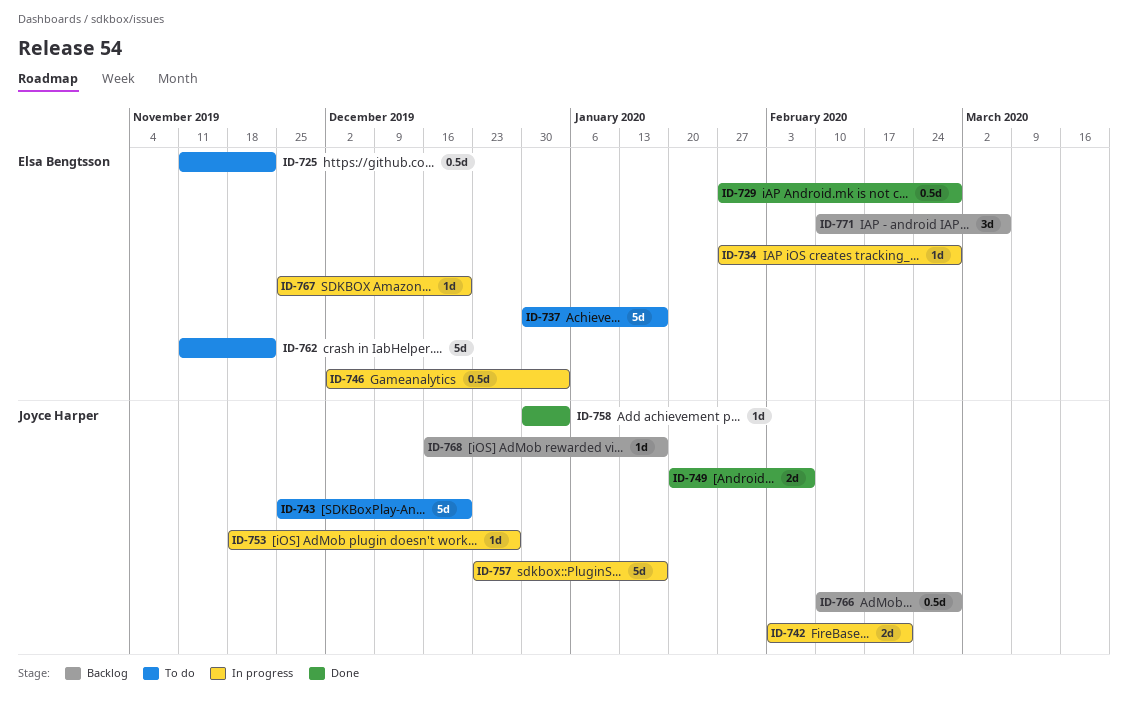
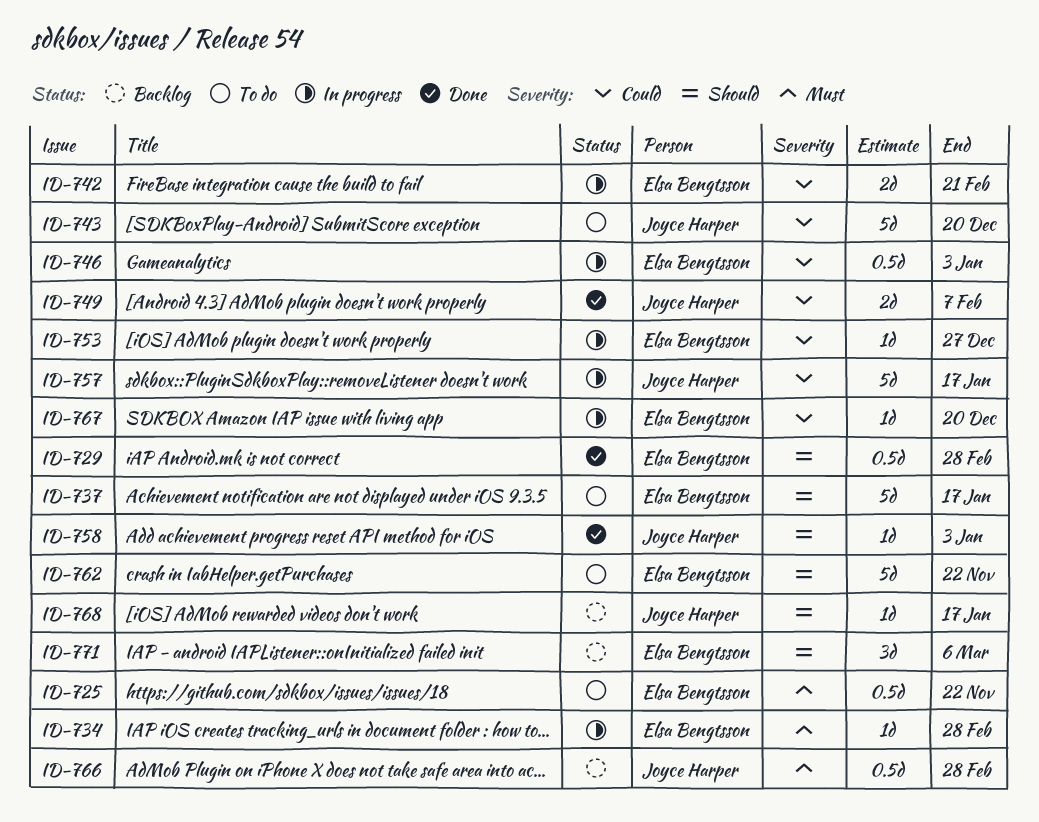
ID-742, owner: Joyce Harper -> Elsa Bengtsson
ID-753, owner: Joyce Harper -> Elsa Bengtsson

